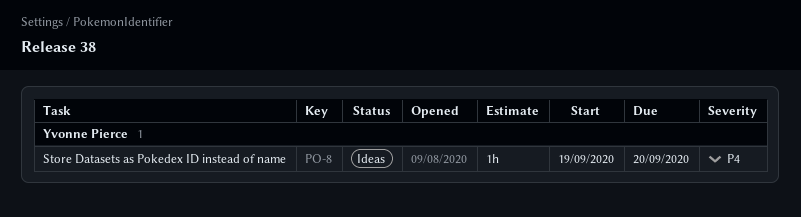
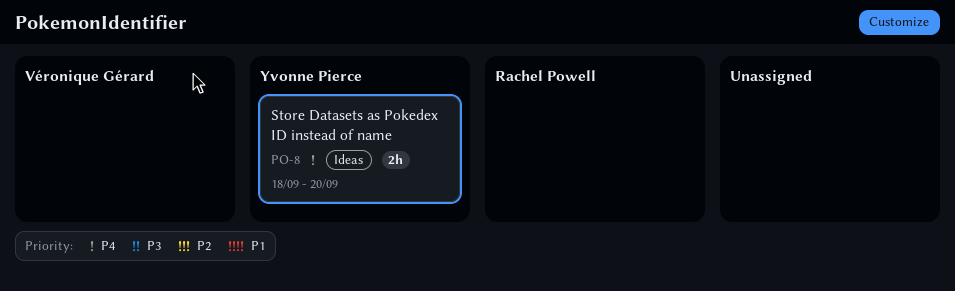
PO-8, estimate: 1h -> 2h
PO-8, start: Sep 19 -> Sep 18

